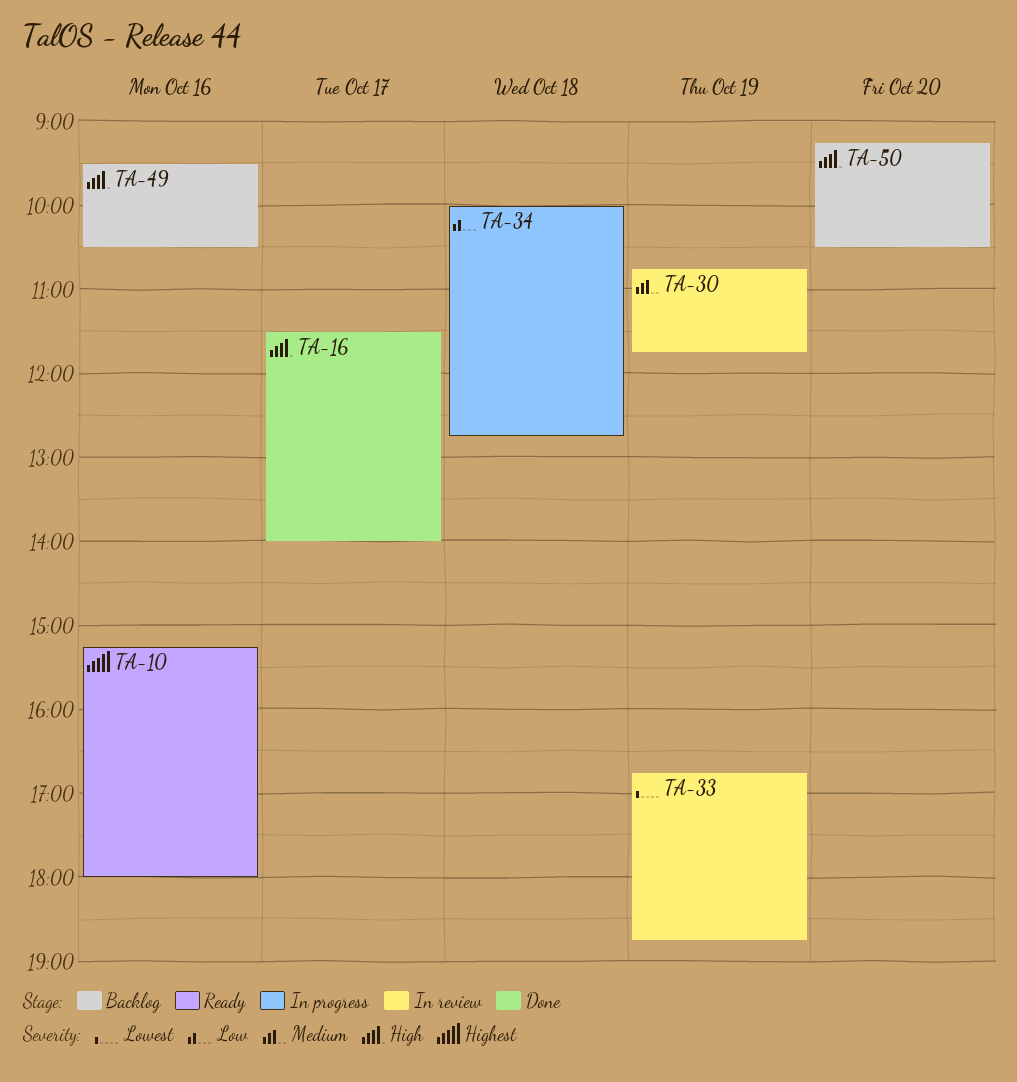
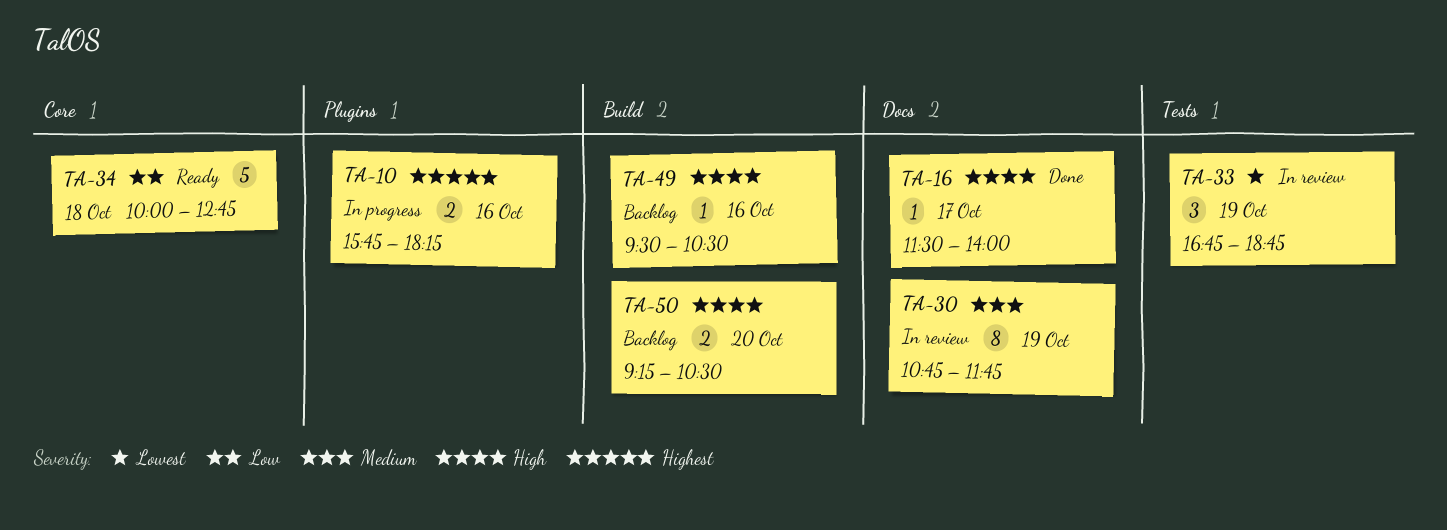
TA-10, status: Ready -> In progress
TA-10, begins: 15:15 -> 15:45
TA-10, ends: 18:00 -> 18:15
TA-34, status: In progress -> Ready

